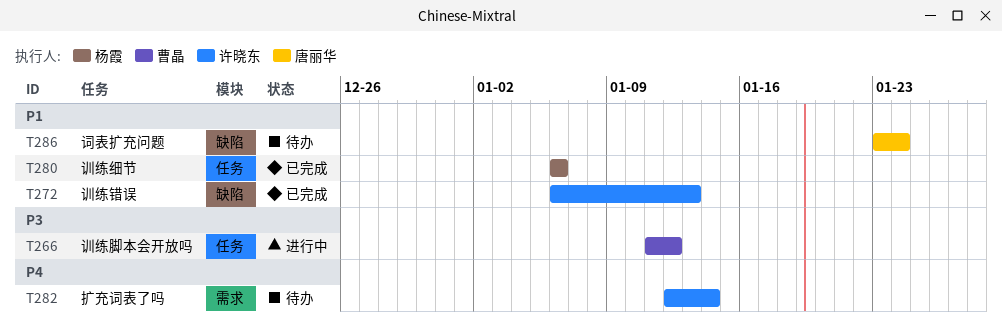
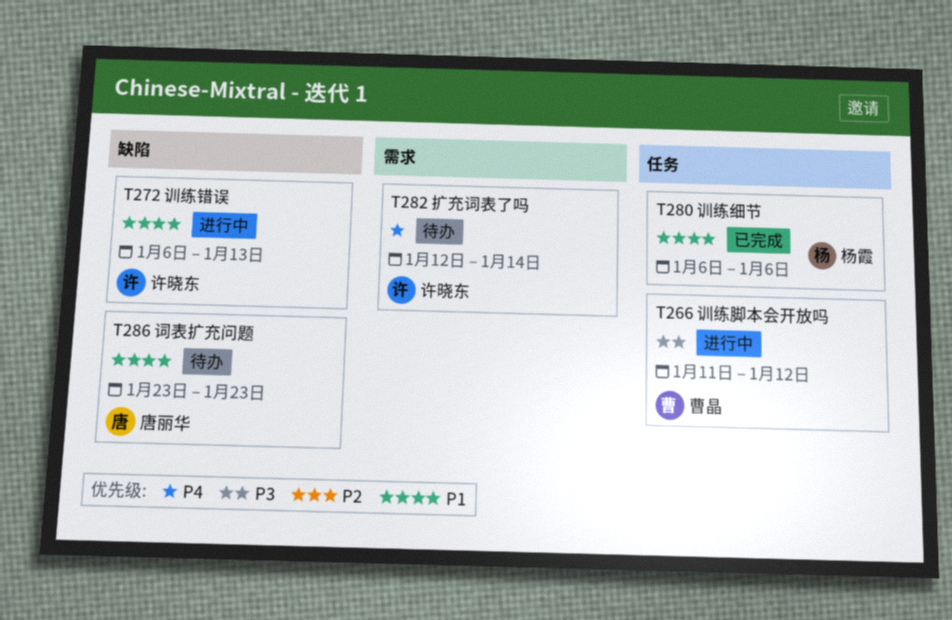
T272, status: 已完成 -> 进行中
T286, due: Jan 24 -> Jan 23

